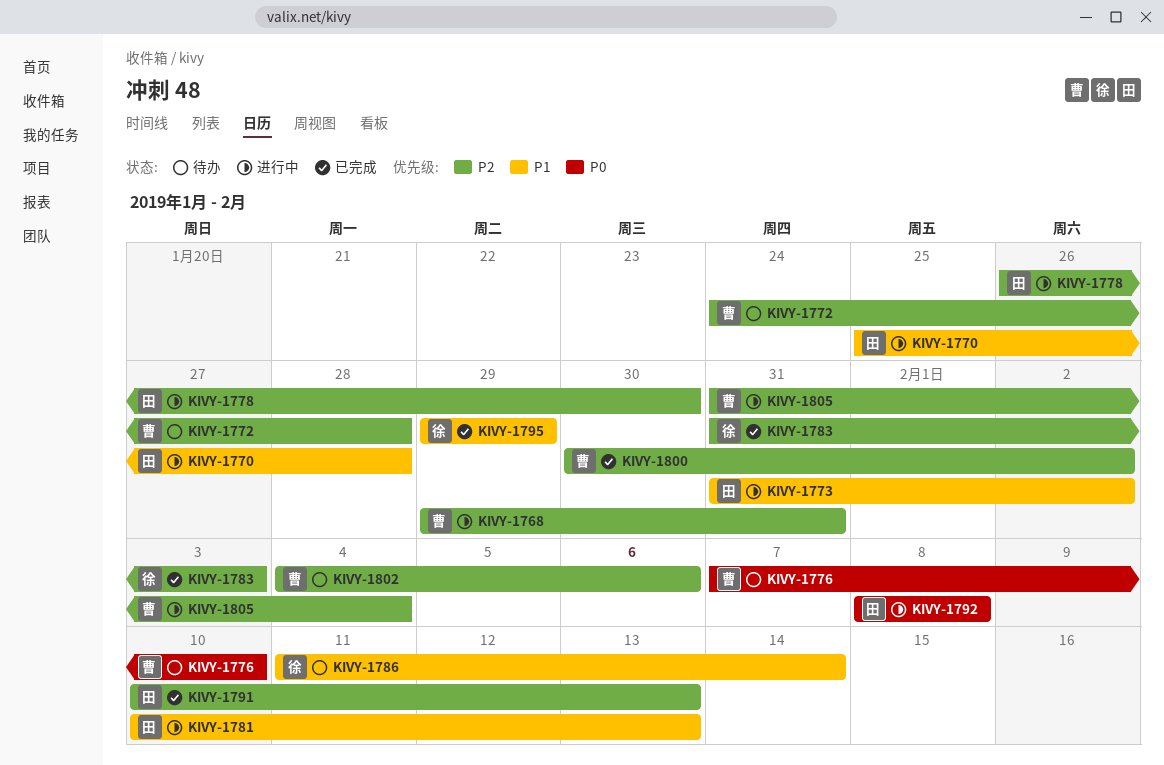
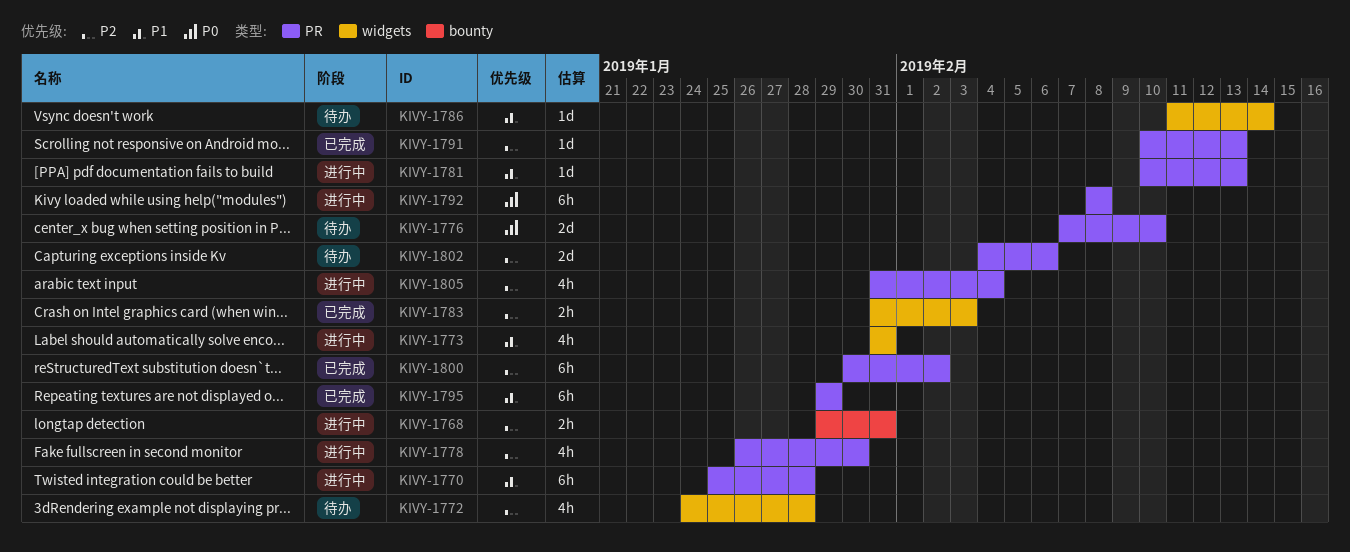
KIVY-1773, due: Feb 2 -> Jan 31

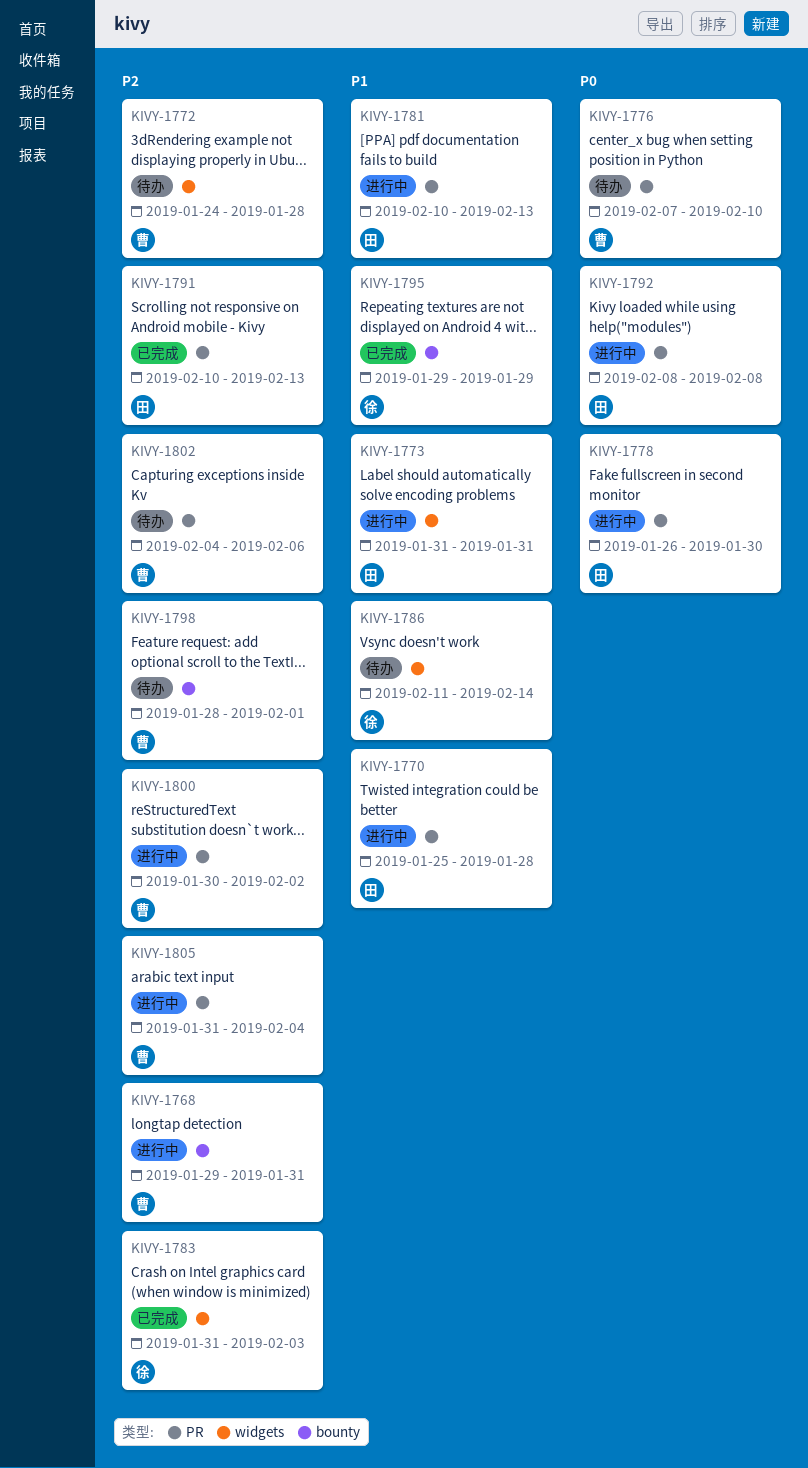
KIVY-1778, priority: P2 -> P0
KIVY-1795, label: PR -> bounty
KIVY-1798: none -> present
KIVY-1800, status: 已完成 -> 进行中

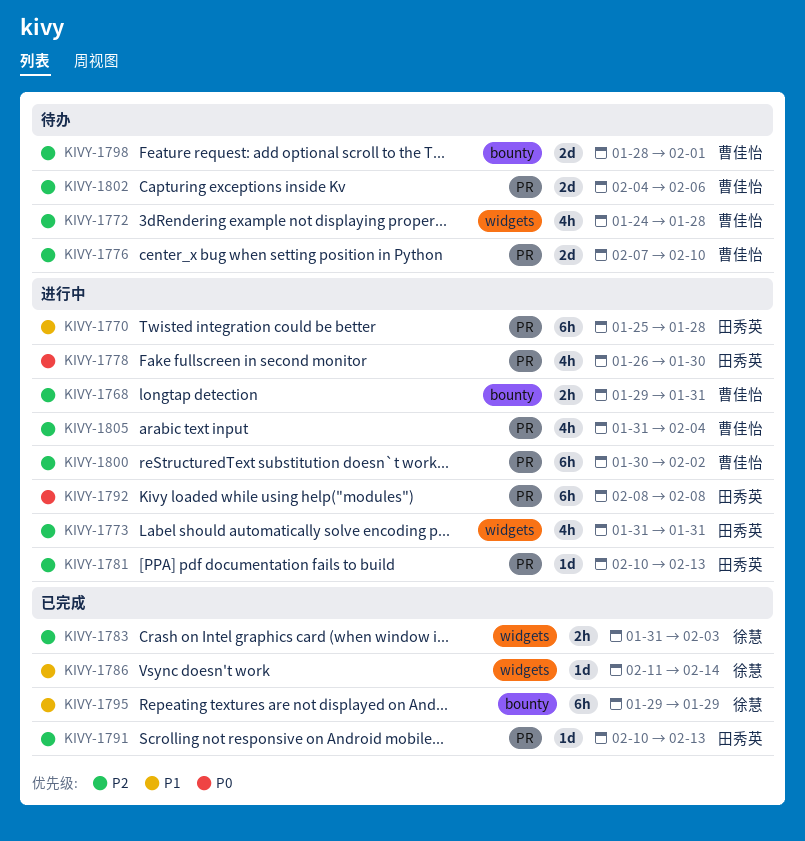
KIVY-1773, priority: P1 -> P2
KIVY-1776, priority: P0 -> P2
KIVY-1781, priority: P1 -> P2
KIVY-1786, status: 待办 -> 已完成

